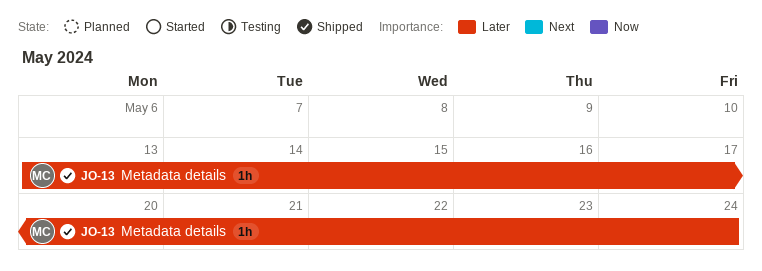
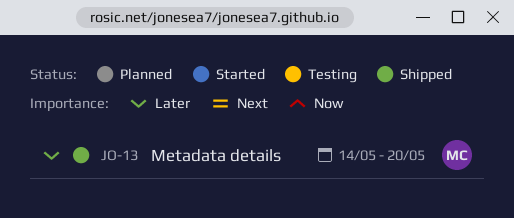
JO-13, start: May 13 -> May 14
JO-13, due: May 24 -> May 20

